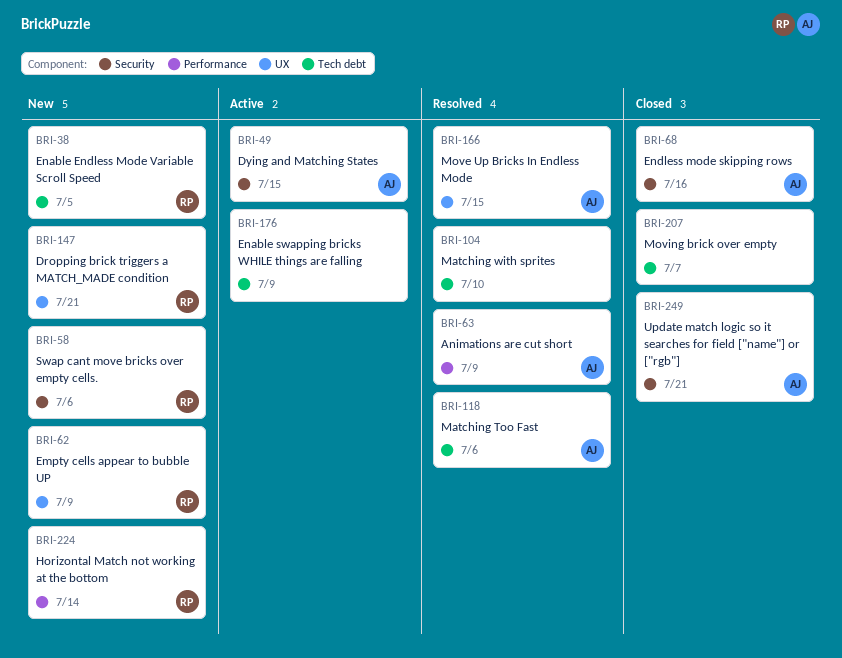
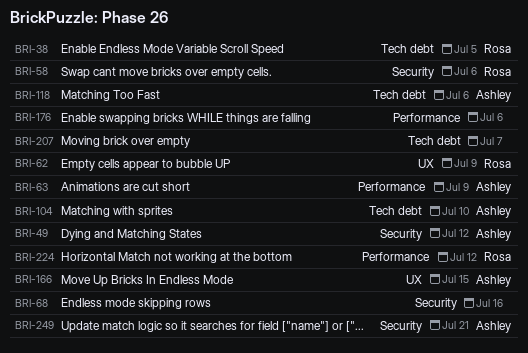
BRI-49, due: Jul 15 -> Jul 12
BRI-68, owner: Ashley -> none
BRI-104, owner: none -> Ashley
BRI-147: present -> none
BRI-176, label: Tech debt -> Performance
BRI-176, due: Jul 9 -> Jul 6
BRI-224, due: Jul 14 -> Jul 12

